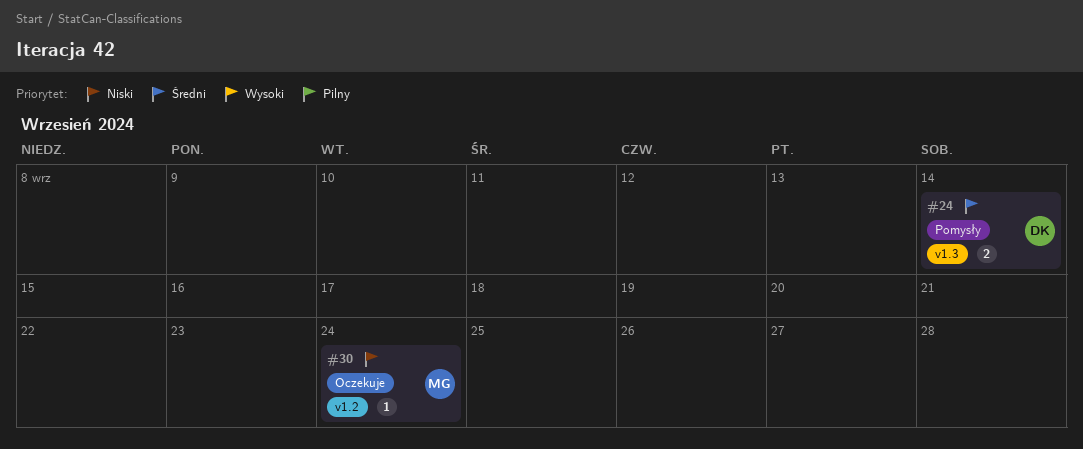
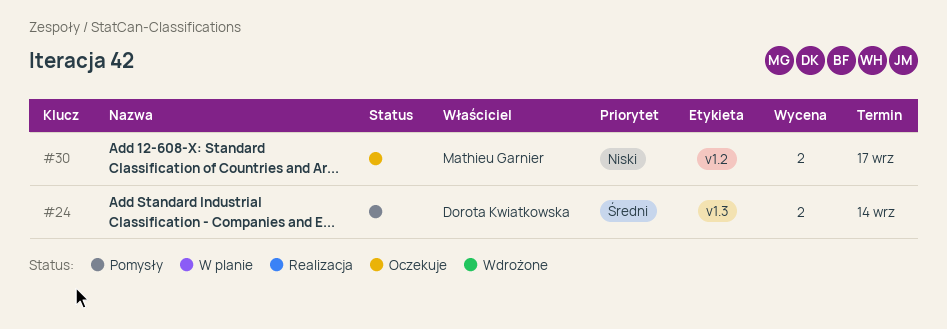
#30, estimate: 1 -> 2
#30, due: Sep 24 -> Sep 17

